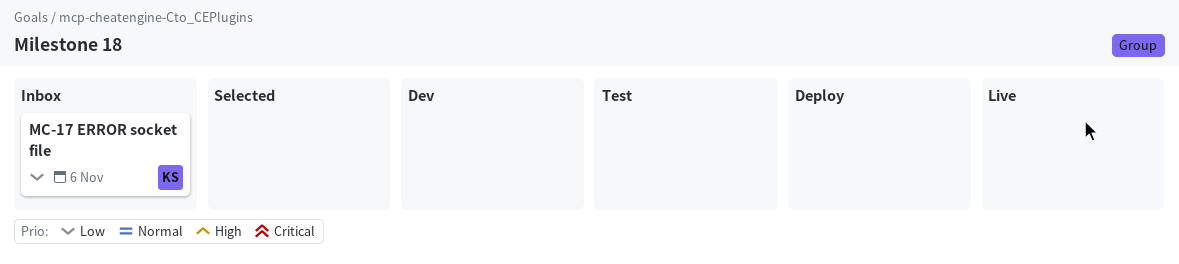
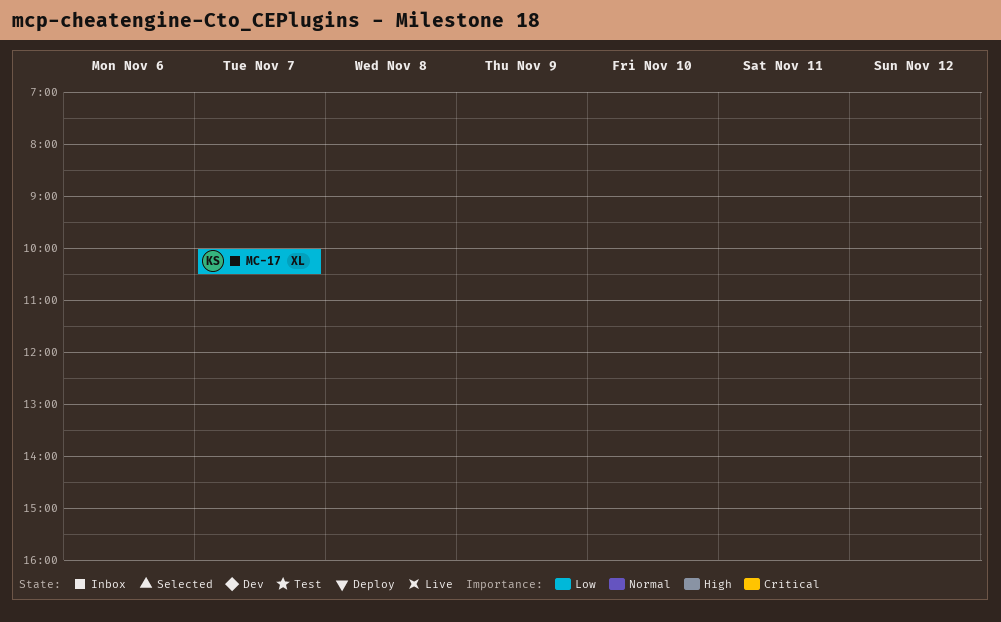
MC-17, day: Nov 6 -> Nov 7

